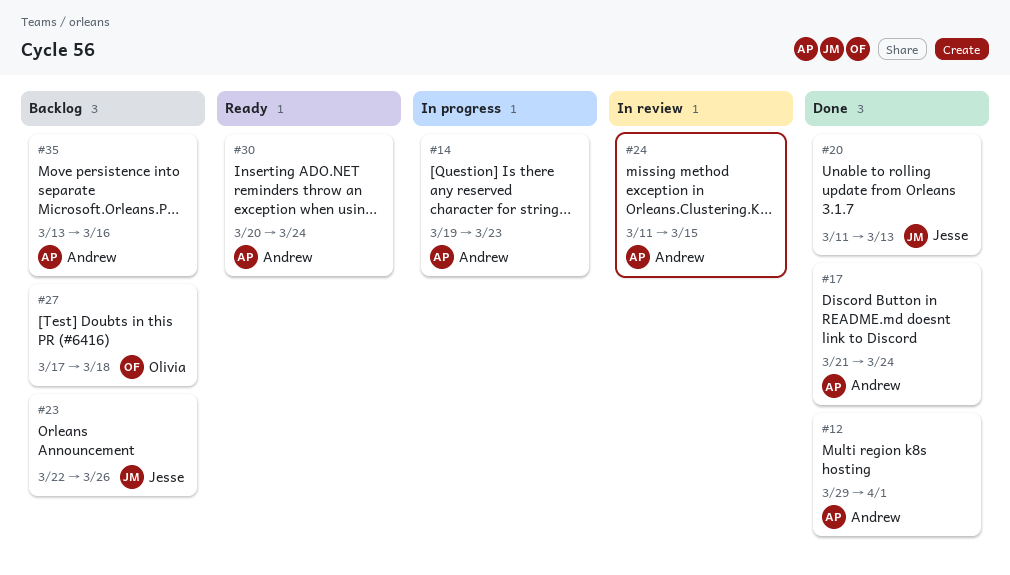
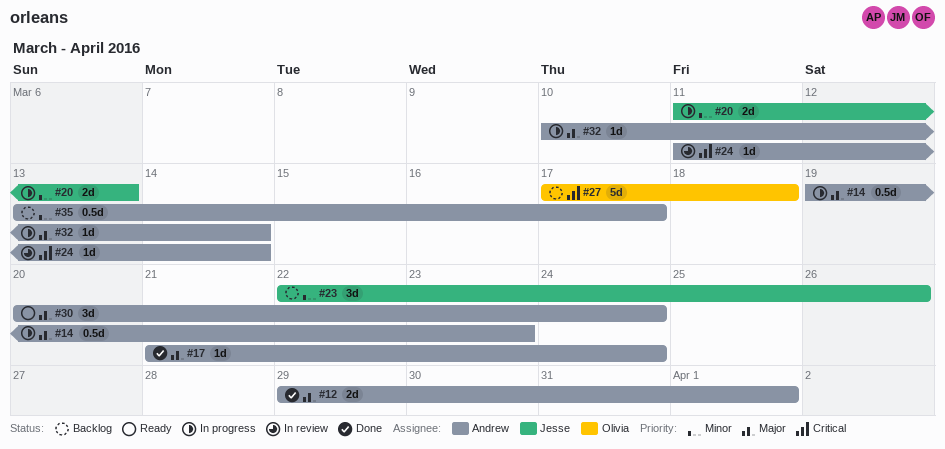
#20, status: Done -> In progress
#24, due: Mar 15 -> Mar 14
#32: none -> present
#35, due: Mar 16 -> Mar 17

